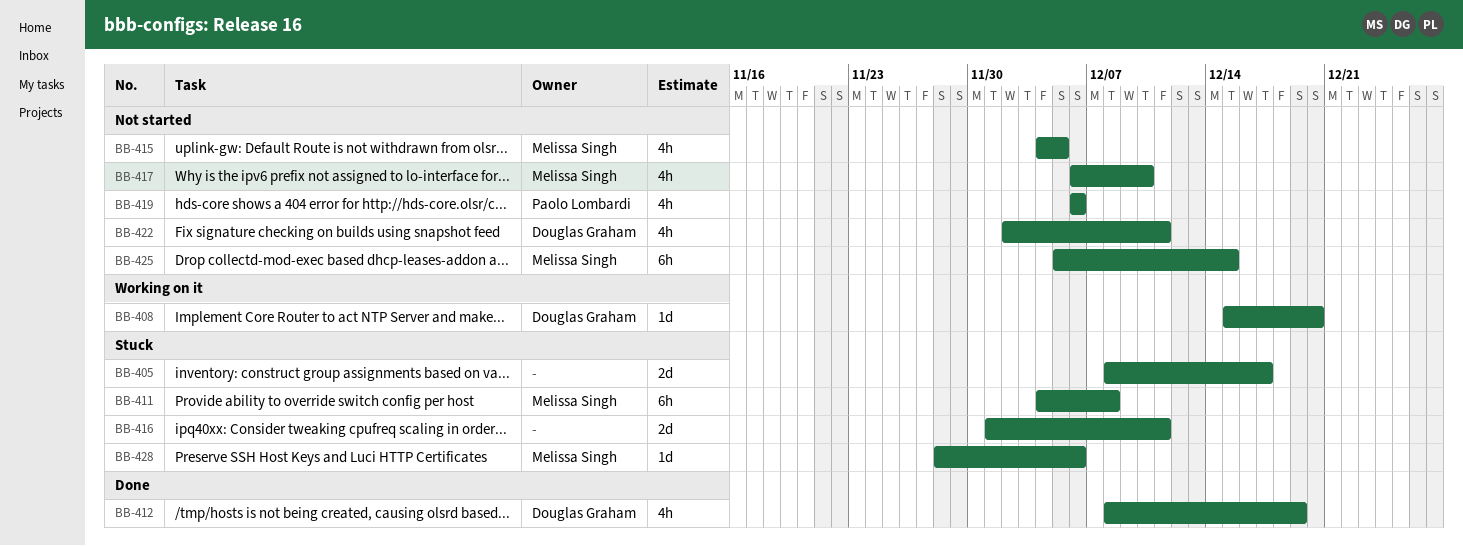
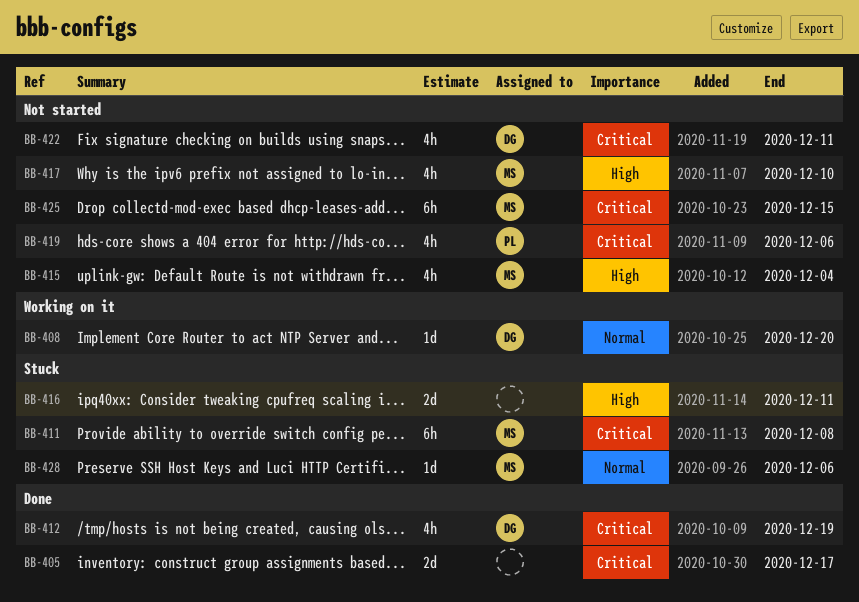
BB-405, status: Stuck -> Done
BB-415, due: Dec 5 -> Dec 4

